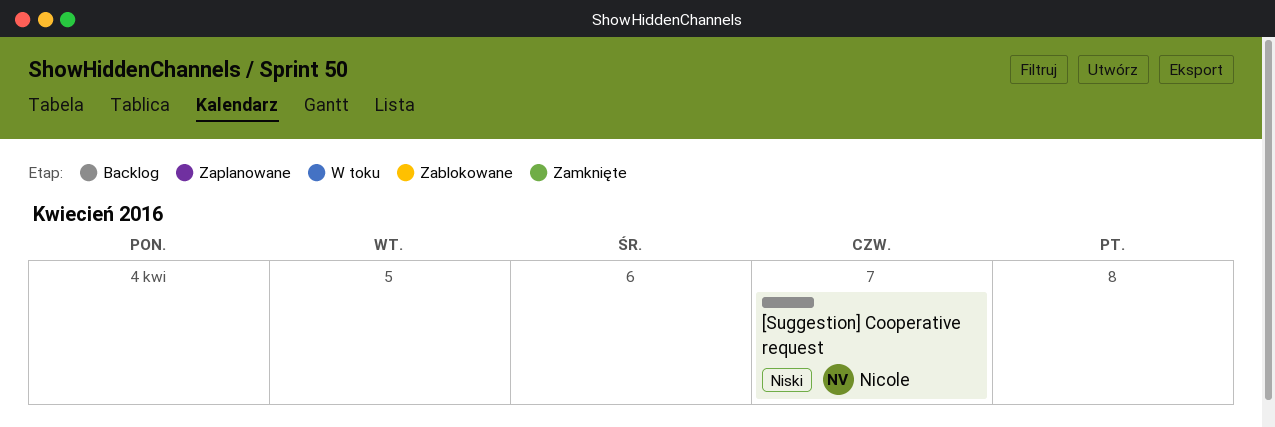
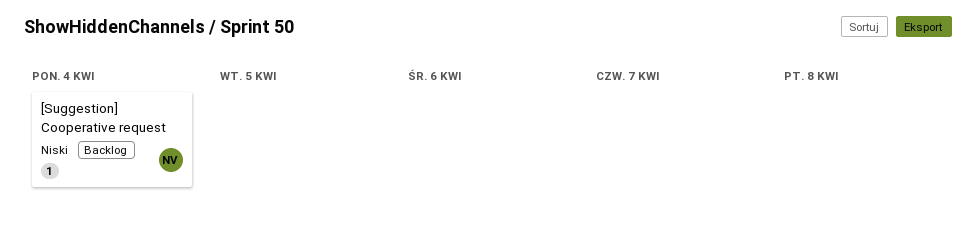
[Suggestion] Cooperative request, due: Apr 7 -> Apr 4

